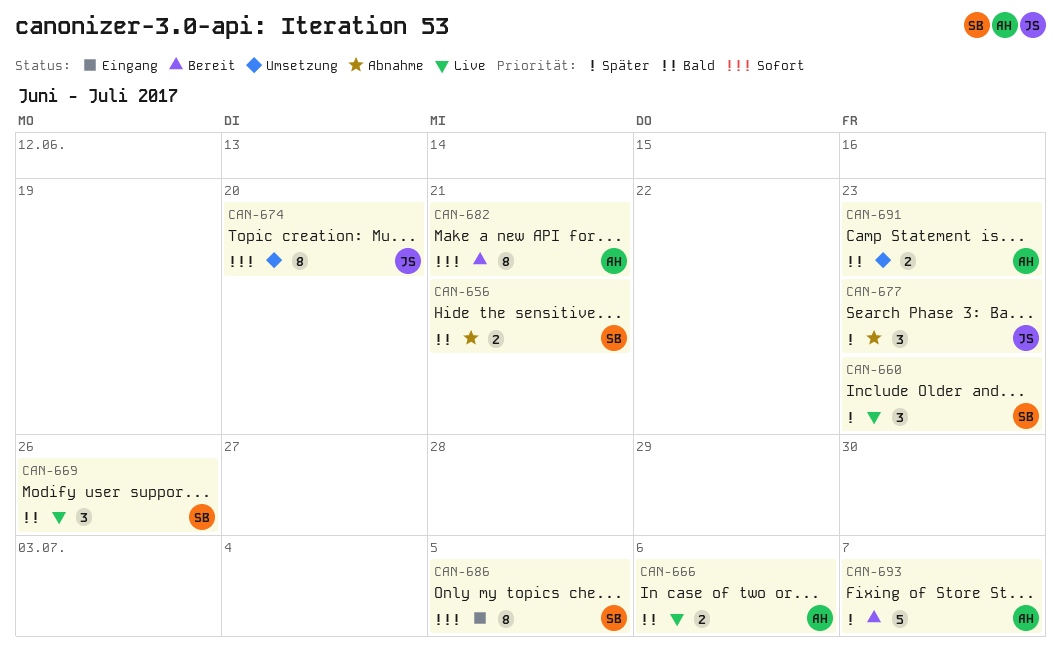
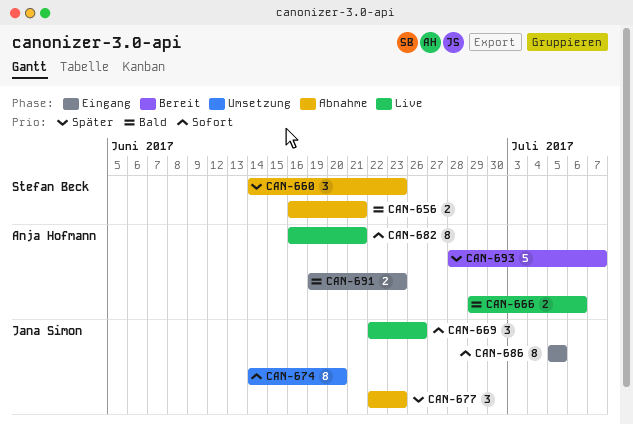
CAN-660, status: Live -> Abnahme
CAN-669, owner: Stefan Beck -> Jana Simon
CAN-669, priority: Bald -> Sofort
CAN-682, status: Bereit -> Live
CAN-686, owner: Stefan Beck -> Jana Simon
CAN-691, status: Umsetzung -> Eingang

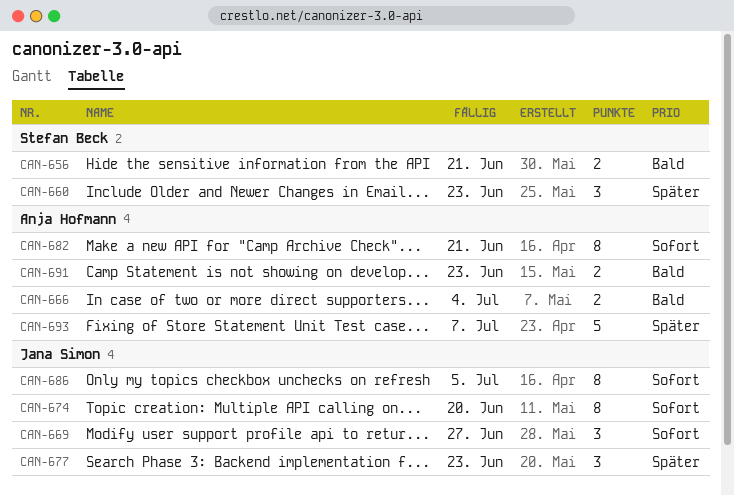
CAN-666, due: Jul 6 -> Jul 4
CAN-669, due: Jun 26 -> Jun 27

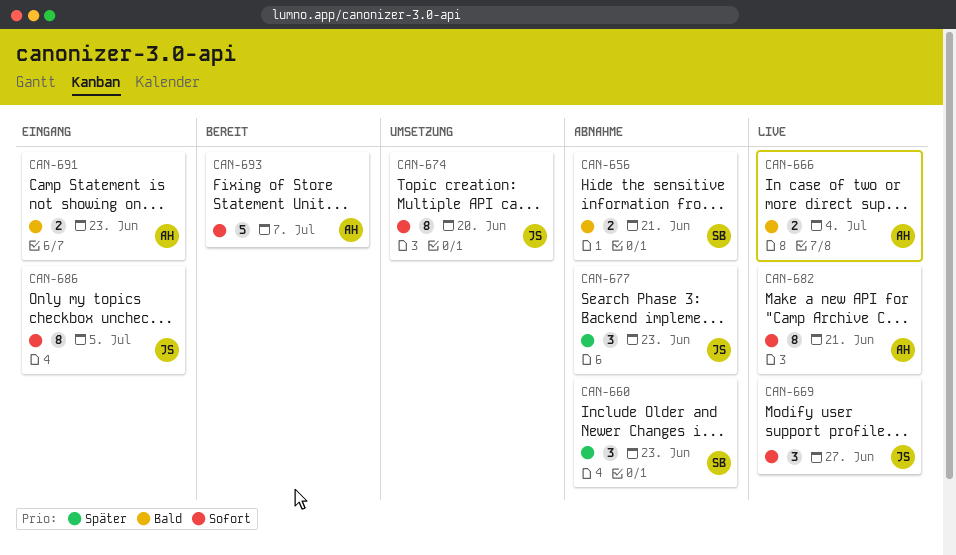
CAN-693, priority: Später -> Sofort

